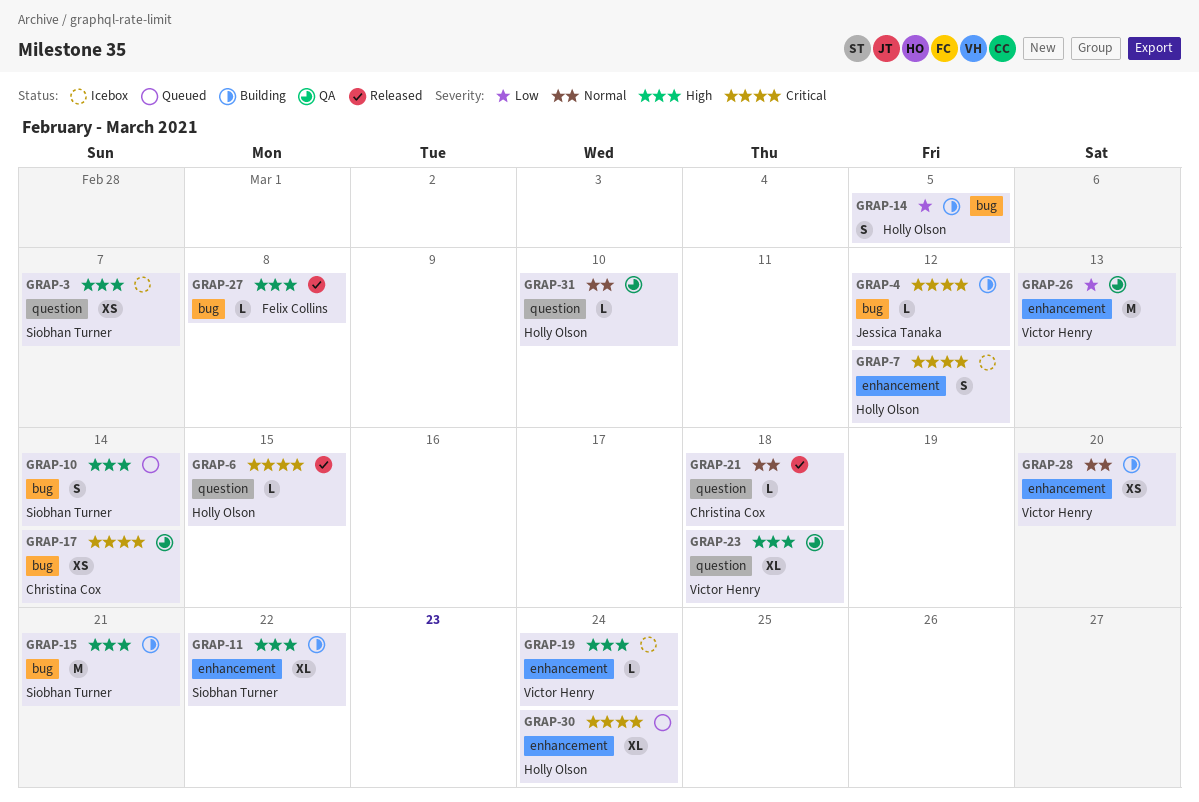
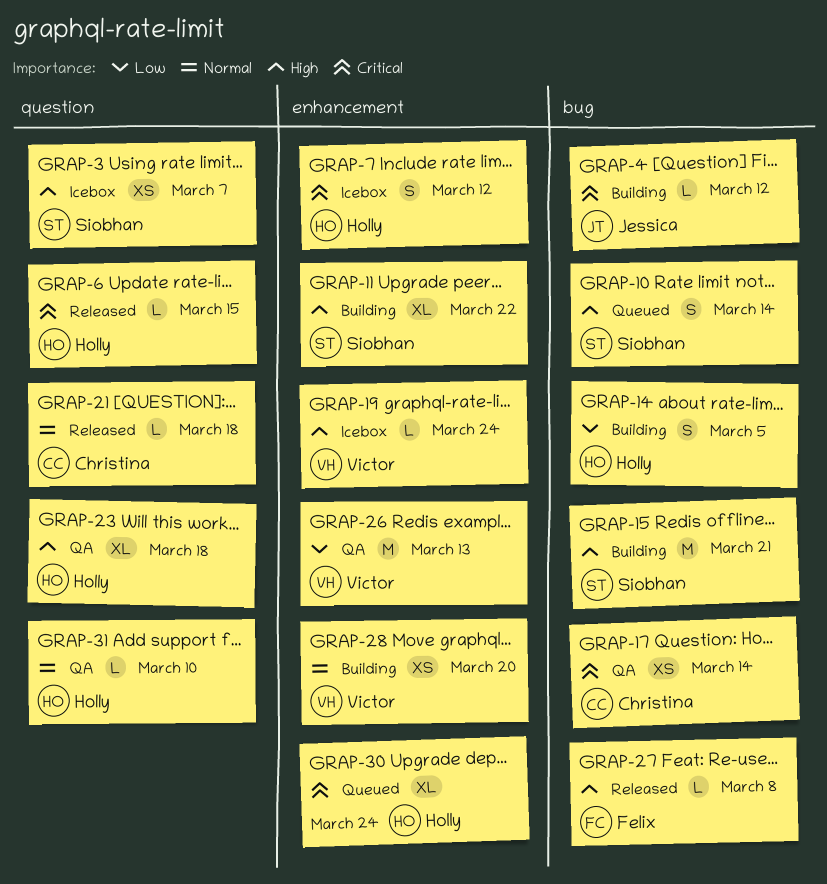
GRAP-23, owner: Victor Henry -> Holly Olson

